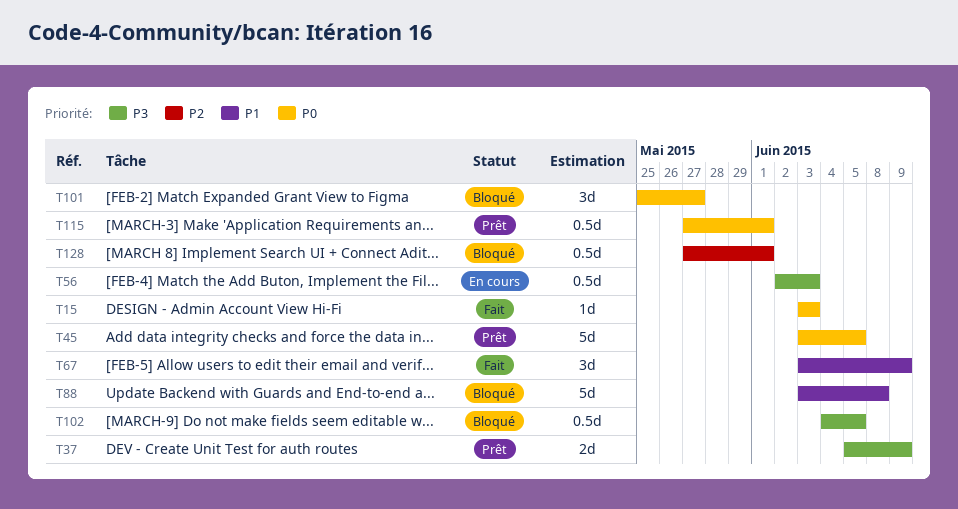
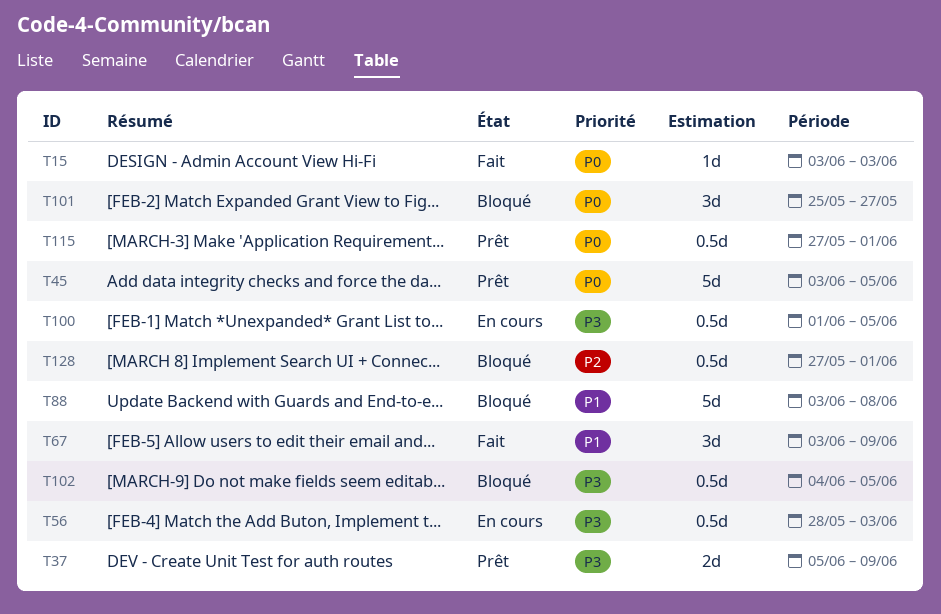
T56, start: Jun 2 -> May 28
T100: none -> present

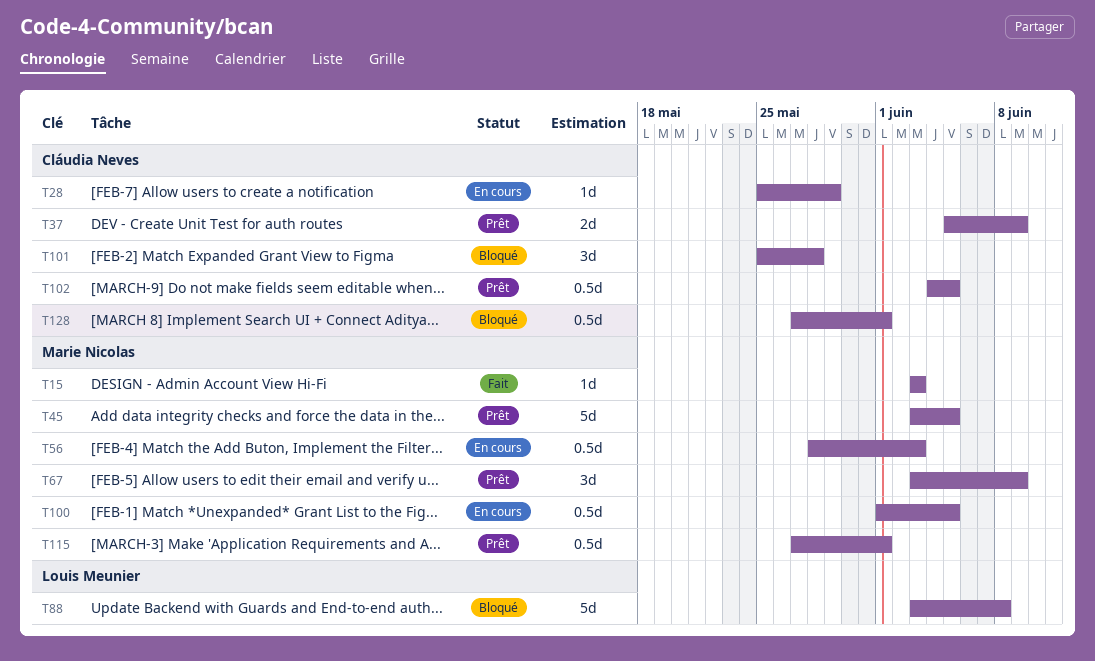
T28: none -> present
T67, status: Fait -> Prêt
T101, due: May 27 -> May 28
T102, status: Bloqué -> Prêt

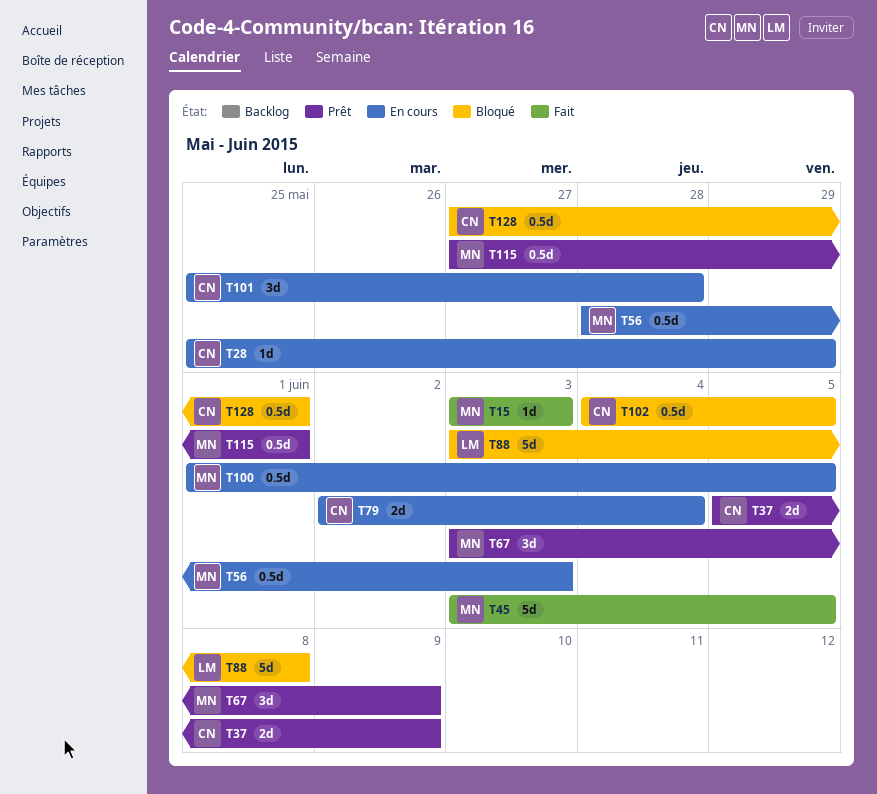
T45, status: Prêt -> Fait
T79: none -> present
T101, status: Bloqué -> En cours
T102, status: Prêt -> Bloqué

